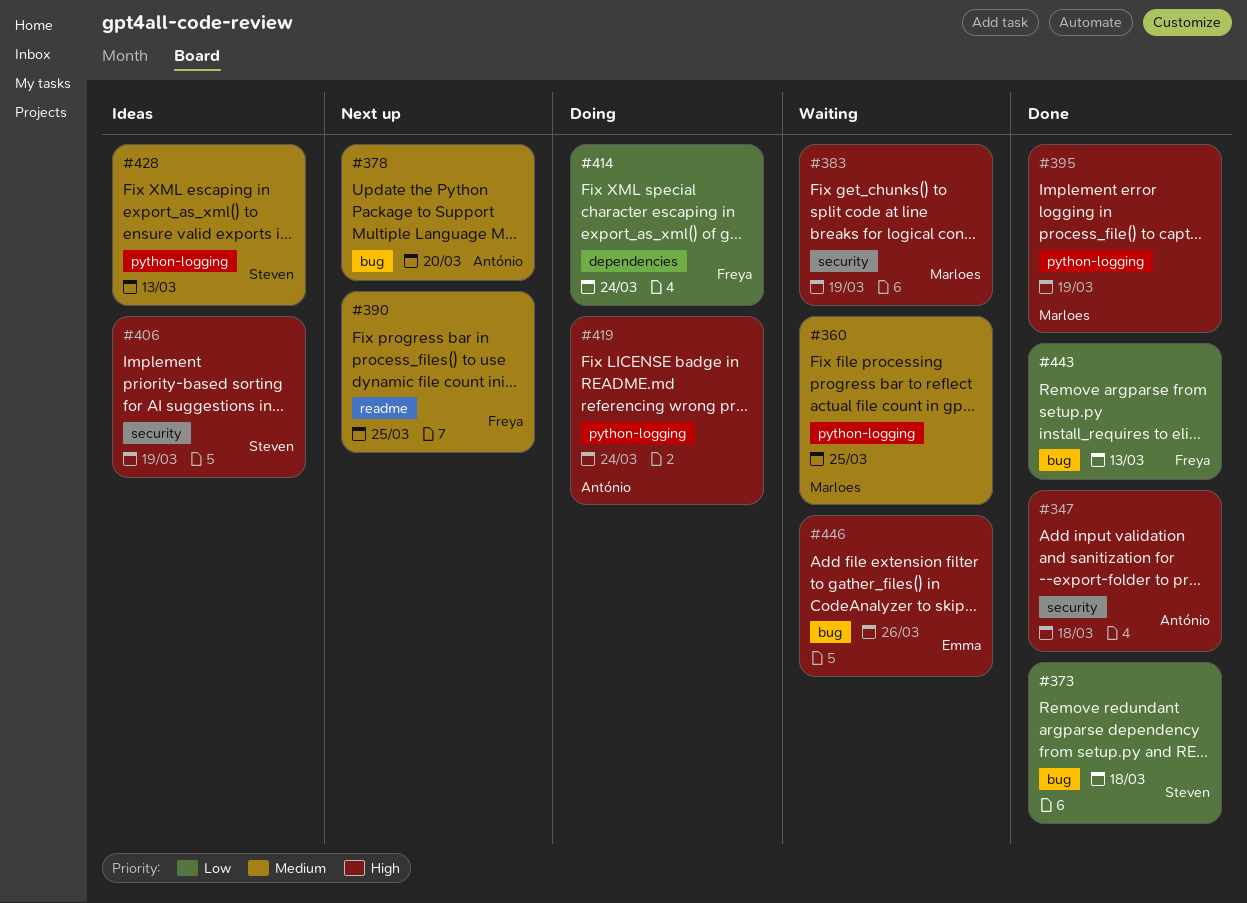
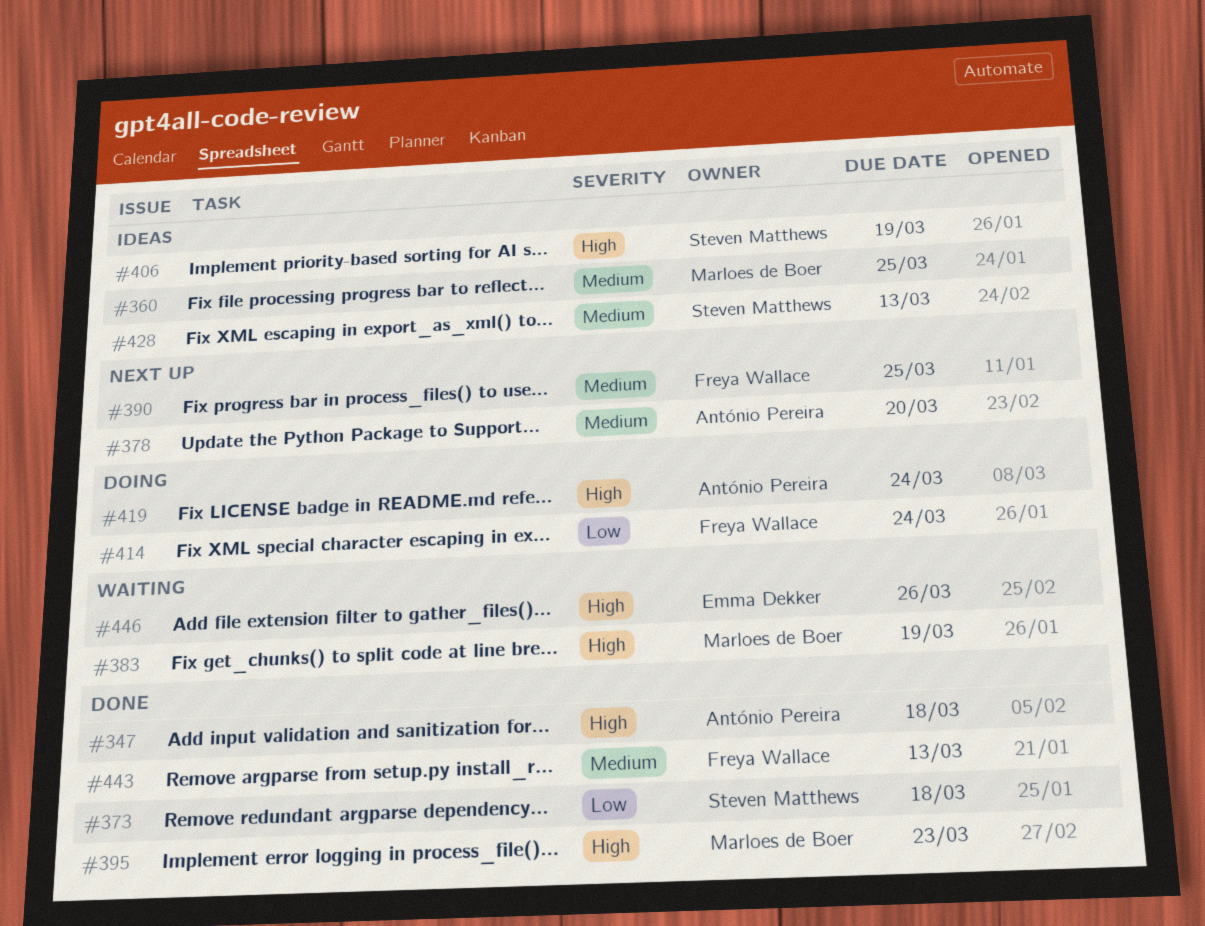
#360, status: Waiting -> Ideas
#395, due: Mar 19 -> Mar 23
#443, priority: Low -> Medium

